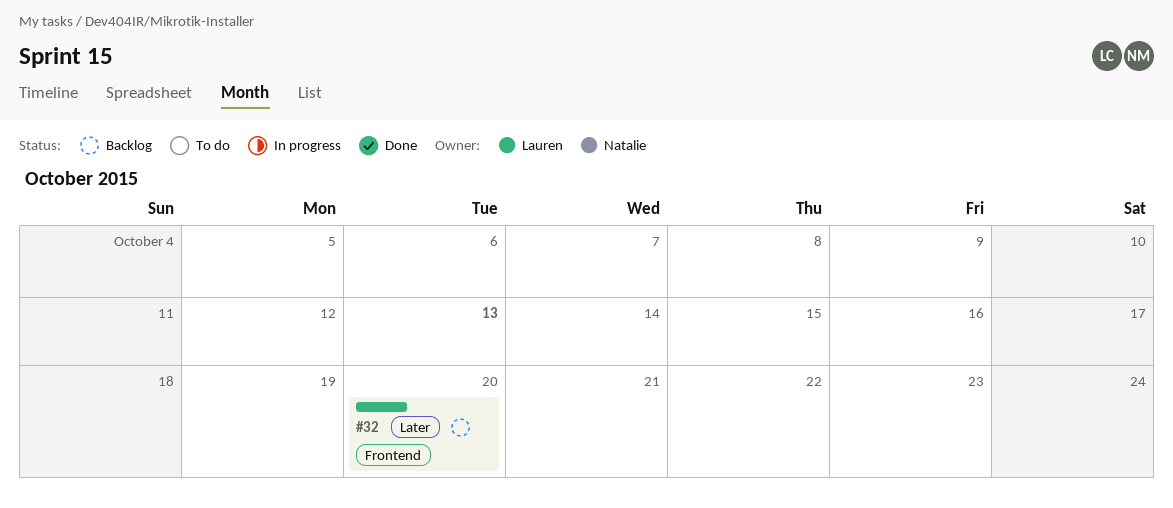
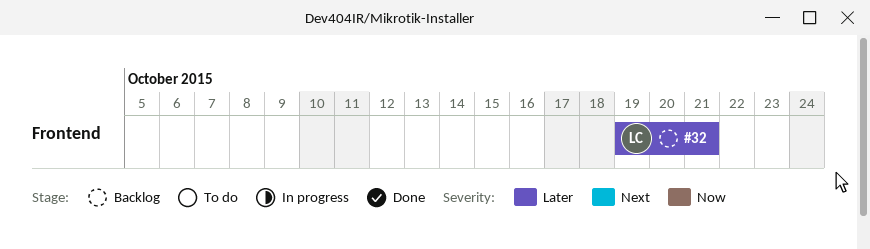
#32, due: Oct 20 -> Oct 21

